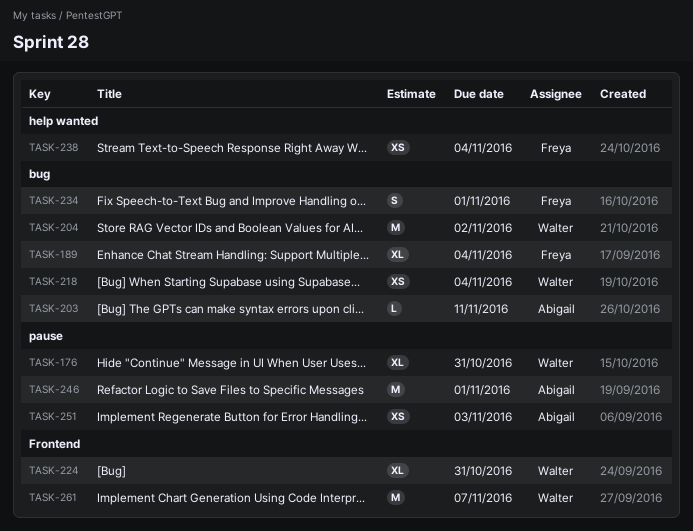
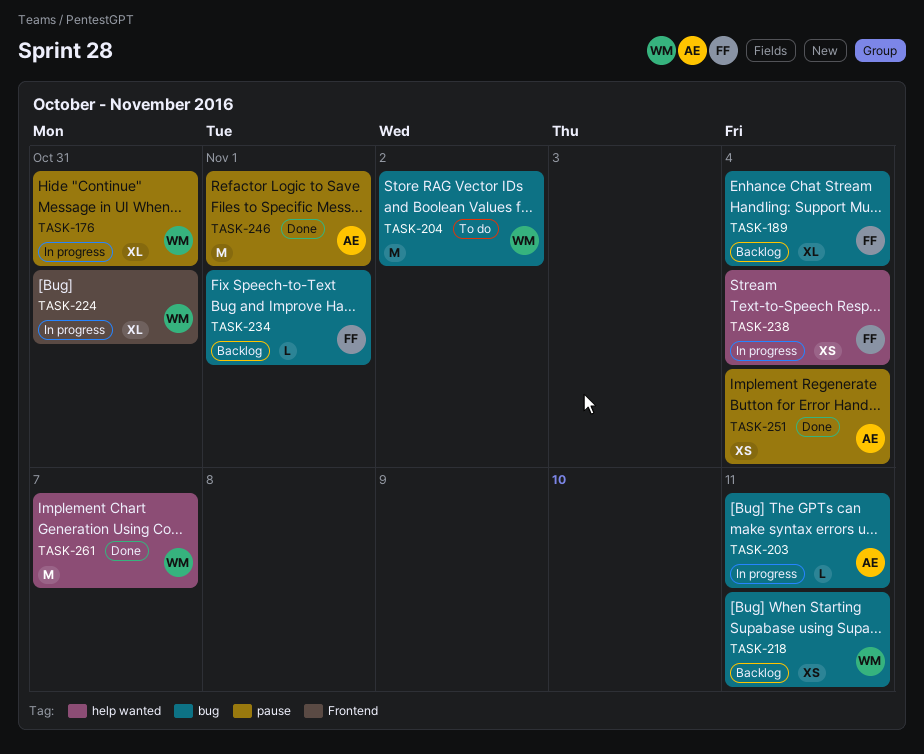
TASK-218, due: Nov 4 -> Nov 11
TASK-234, estimate: S -> L
TASK-251, due: Nov 3 -> Nov 4
TASK-261, label: Frontend -> help wanted

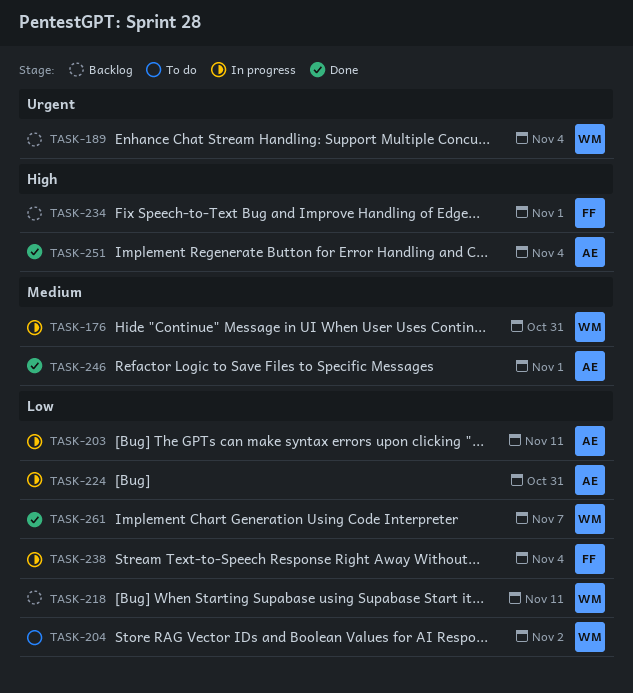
TASK-189, owner: FF -> WM
TASK-224, owner: WM -> AE

